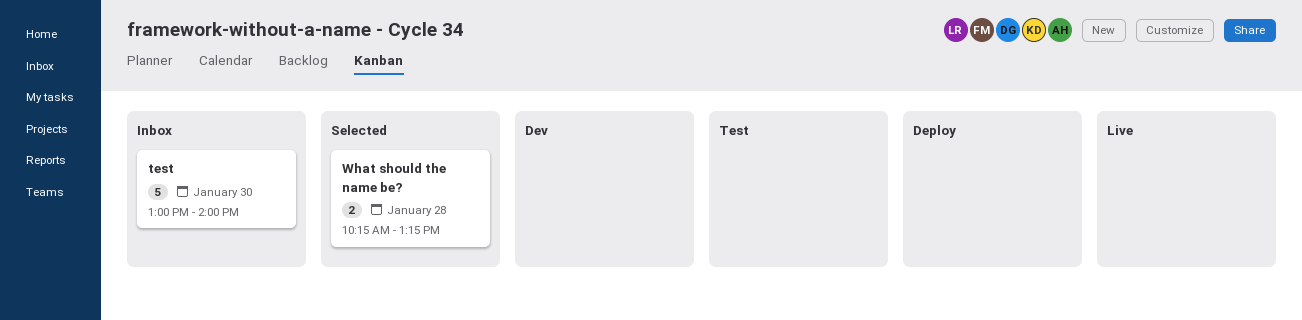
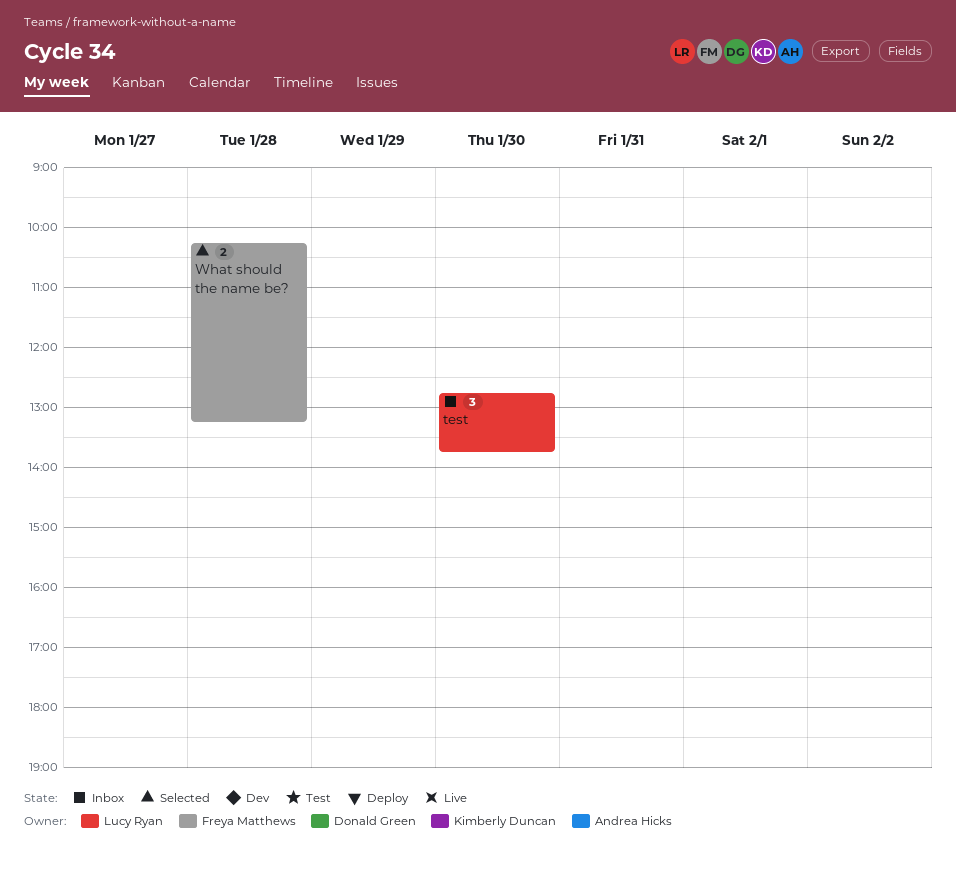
test, estimate: 5 -> 3
test, begins: 13:00 -> 12:45
test, ends: 14:00 -> 13:45

